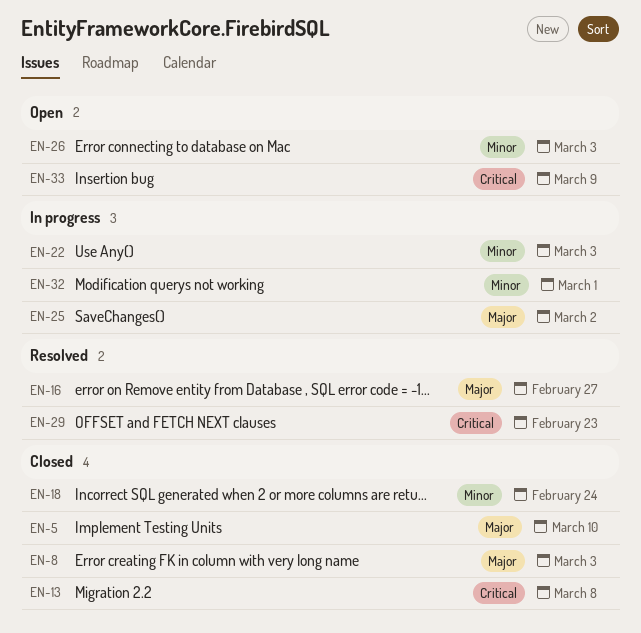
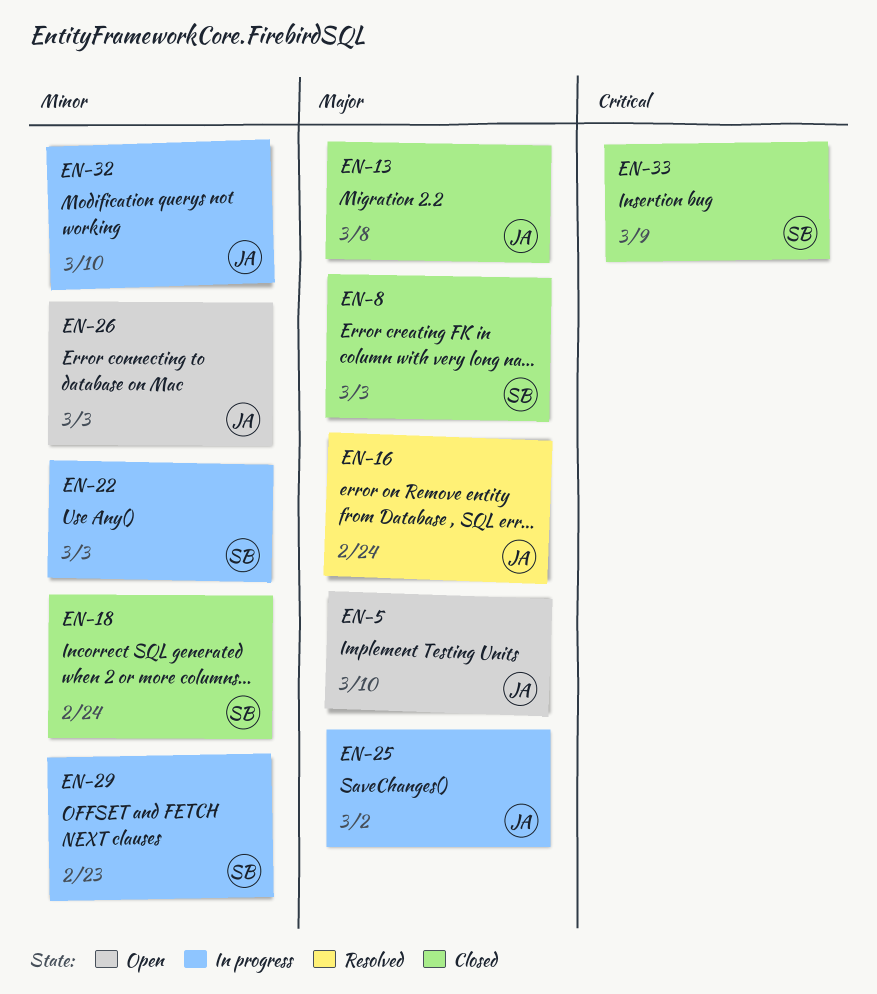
EN-5, status: Closed -> Open
EN-13, priority: Critical -> Major
EN-16, due: Feb 27 -> Feb 24
EN-29, status: Resolved -> In progress
EN-29, priority: Critical -> Minor
EN-32, due: Mar 1 -> Mar 10
EN-33, status: Open -> Closed

